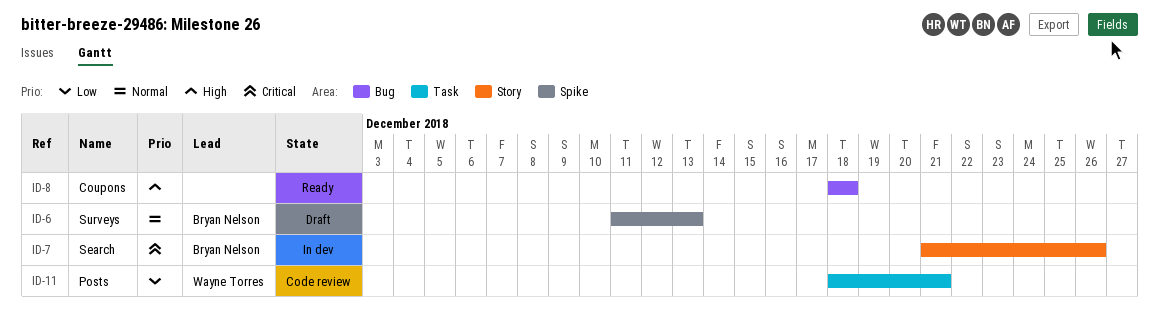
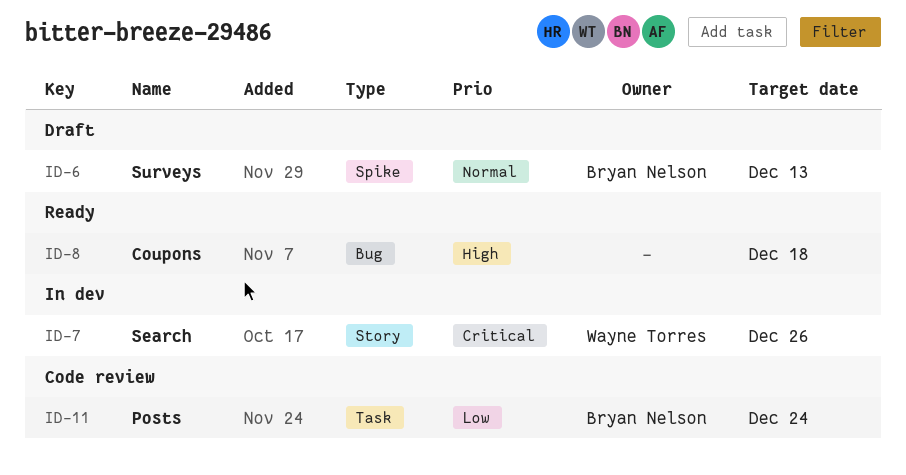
ID-7, owner: Bryan Nelson -> Wayne Torres
ID-11, owner: Wayne Torres -> Bryan Nelson
ID-11, due: Dec 21 -> Dec 24

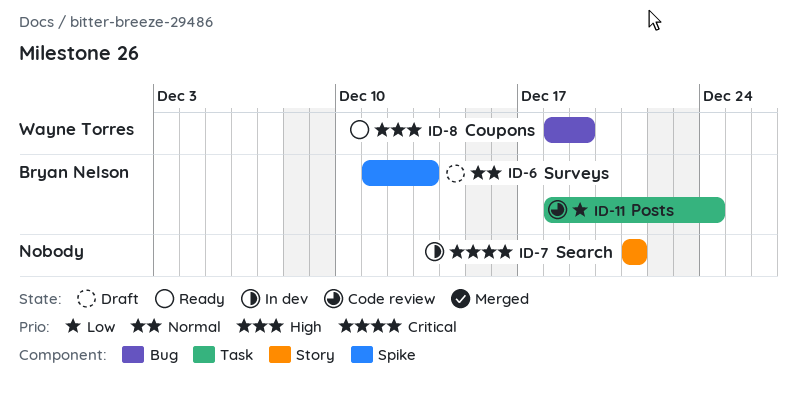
ID-7, owner: Wayne Torres -> none
ID-7, due: Dec 26 -> Dec 21
ID-8, owner: none -> Wayne Torres
ID-8, due: Dec 18 -> Dec 19

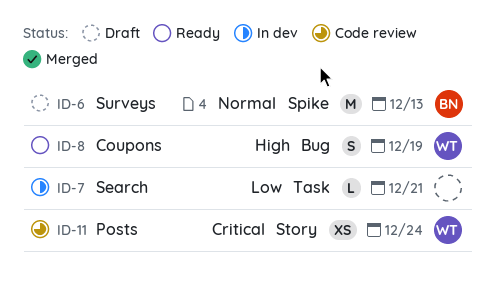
ID-7, priority: Critical -> Low
ID-7, label: Story -> Task
ID-11, owner: Bryan Nelson -> Wayne Torres
ID-11, priority: Low -> Critical
ID-11, label: Task -> Story

